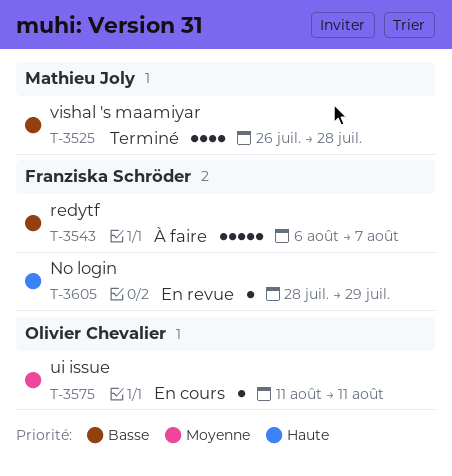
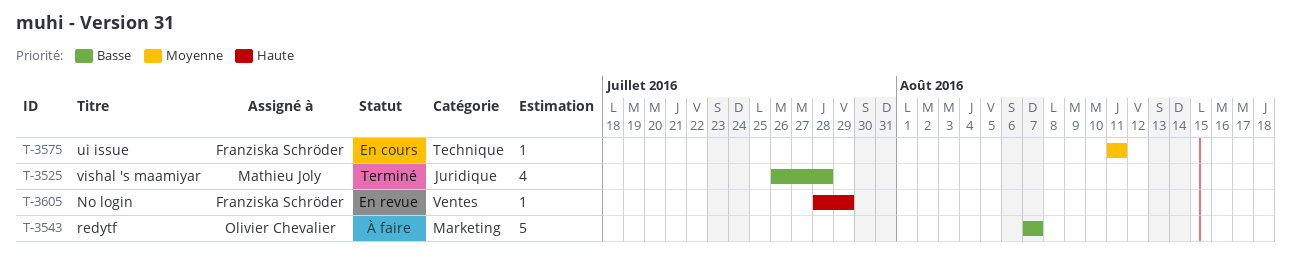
T-3543, owner: Franziska Schröder -> Olivier Chevalier
T-3543, start: Aug 6 -> Aug 7
T-3575, owner: Olivier Chevalier -> Franziska Schröder

